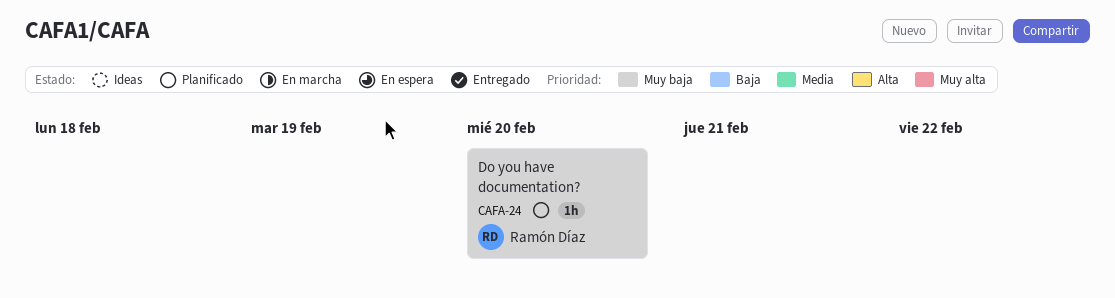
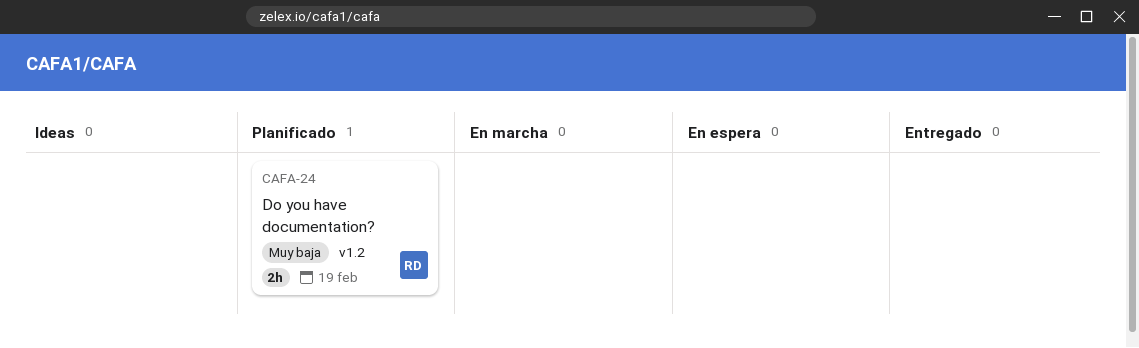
CAFA-24, estimate: 1h -> 2h
CAFA-24, due: Feb 20 -> Feb 19

